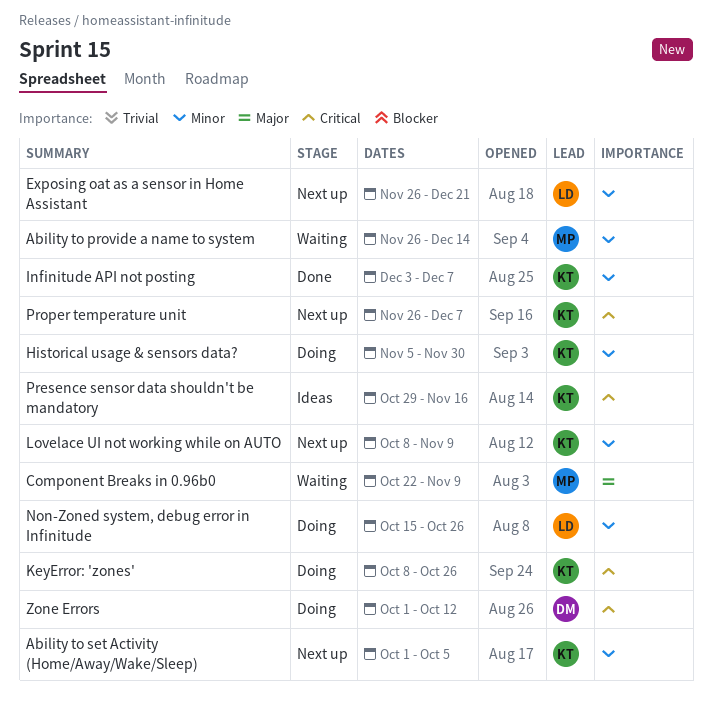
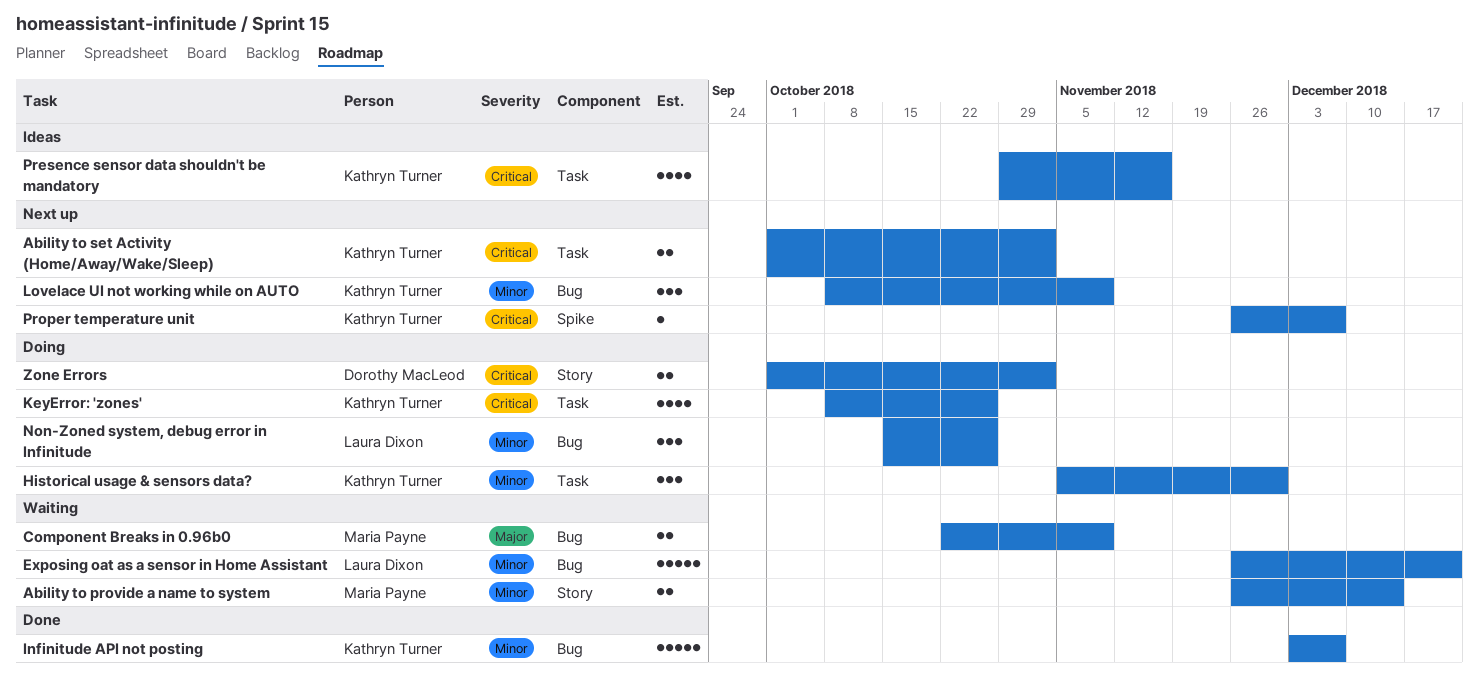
Ability to set Activity (Home/Away/Wake/Sleep), priority: Minor -> Critical
Ability to set Activity (Home/Away/Wake/Sleep), due: Oct 5 -> Nov 2
Exposing oat as a sensor in Home Assistant, status: Next up -> Waiting
Zone Errors, due: Oct 12 -> Nov 2

